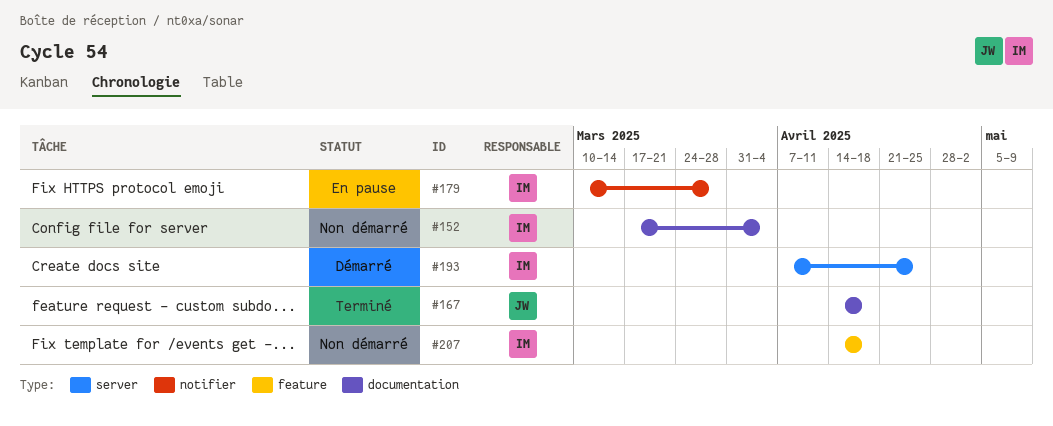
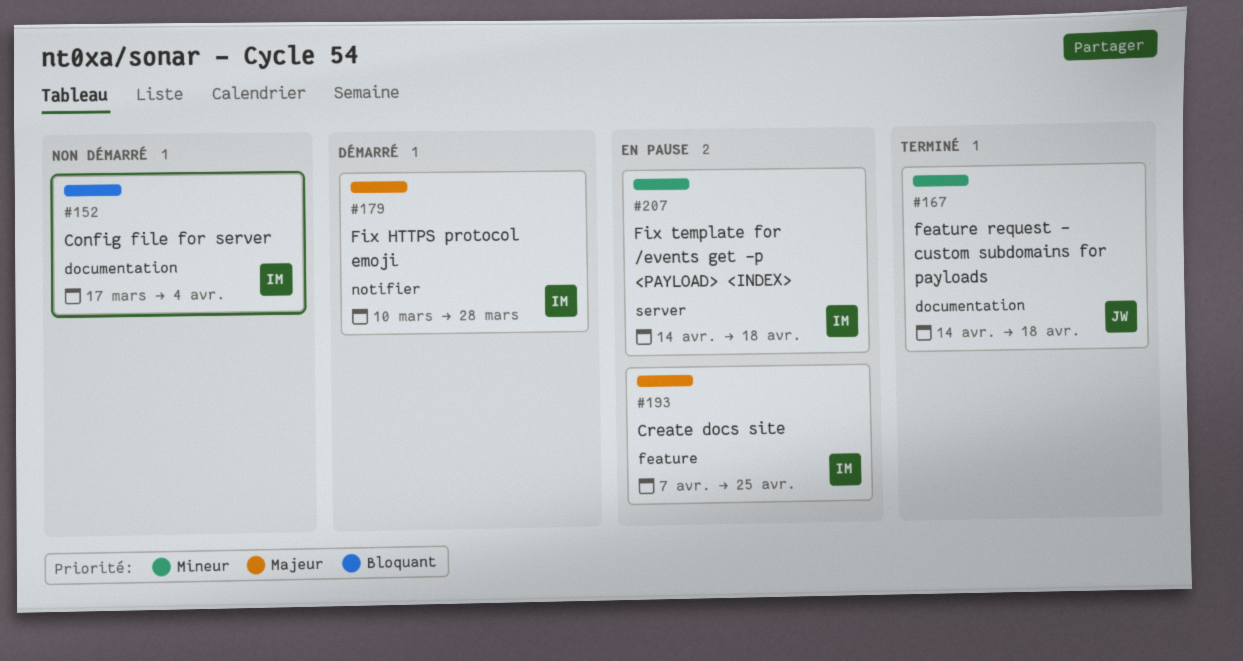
#179, status: En pause -> Démarré
#193, status: Démarré -> En pause
#193, label: server -> feature
#207, status: Non démarré -> En pause
#207, label: feature -> server

